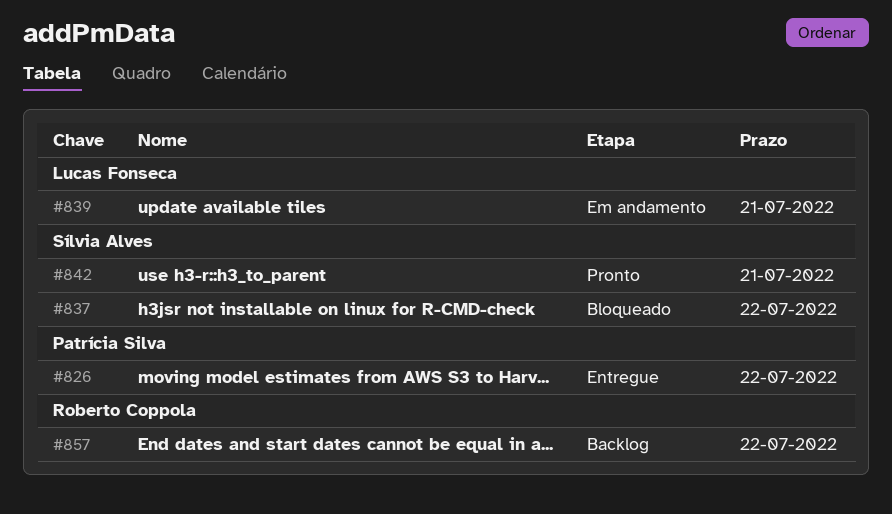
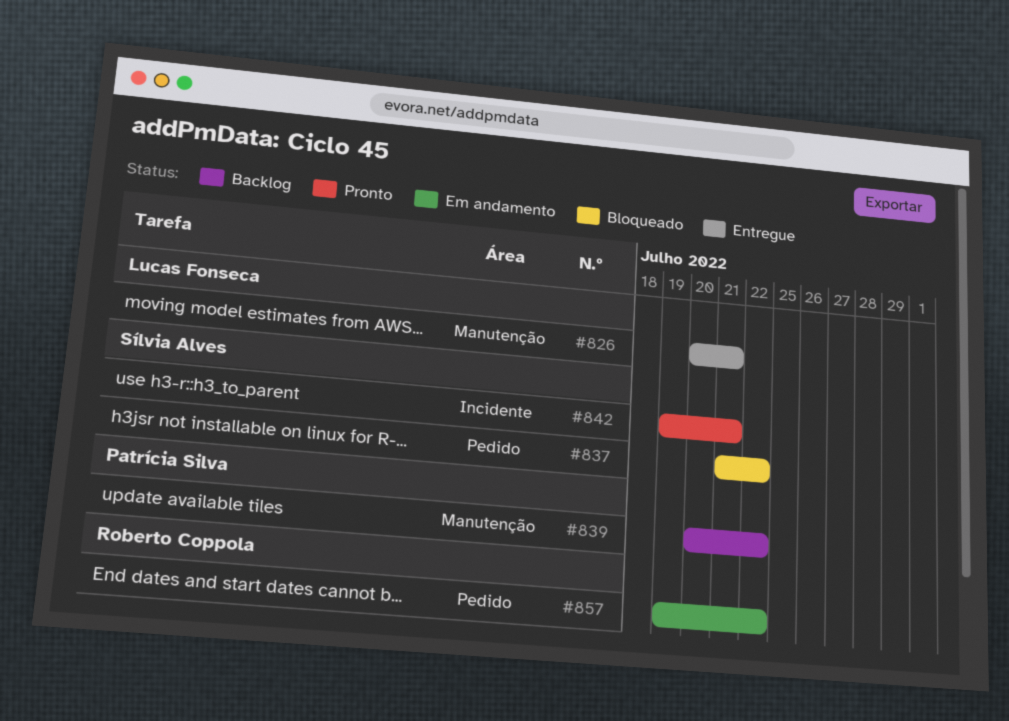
#826, owner: Patrícia Silva -> Lucas Fonseca
#826, due: Jul 22 -> Jul 21
#839, status: Em andamento -> Backlog
#839, owner: Lucas Fonseca -> Patrícia Silva
#839, due: Jul 21 -> Jul 22
#857, status: Backlog -> Em andamento

